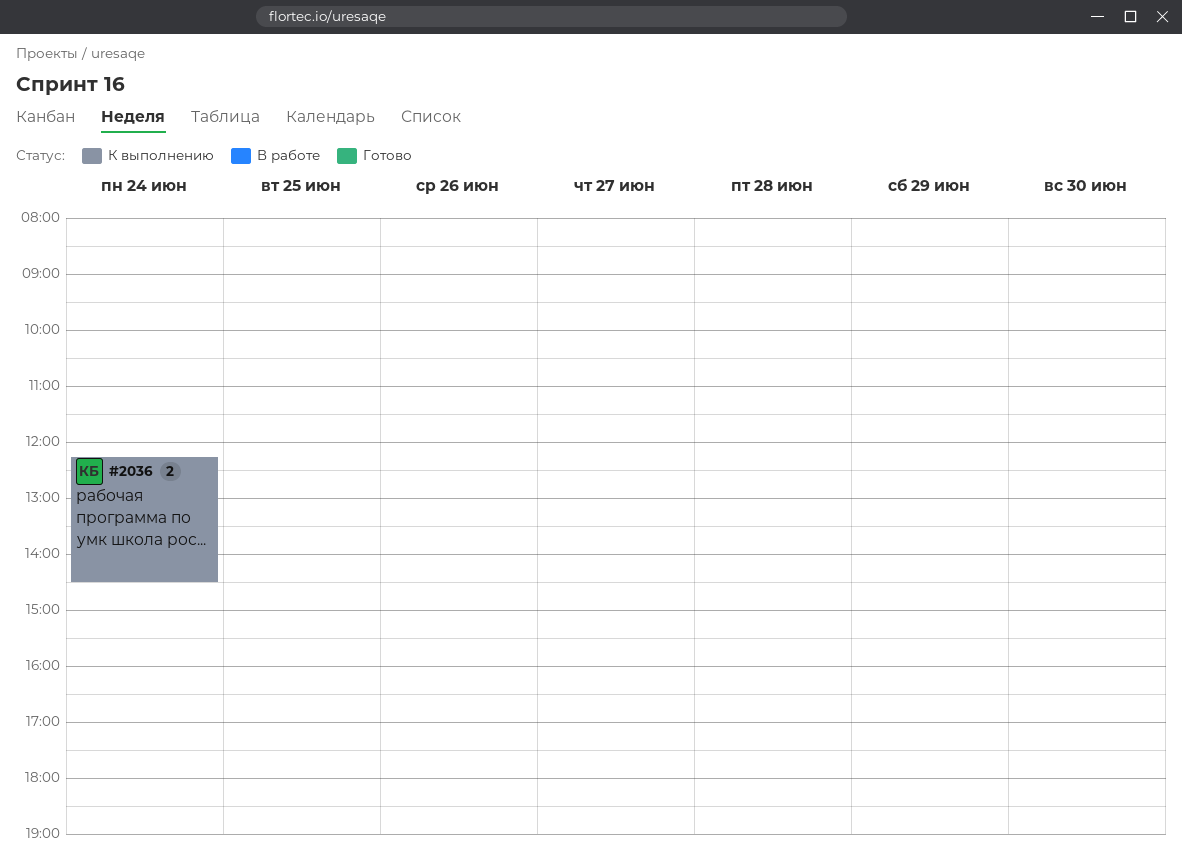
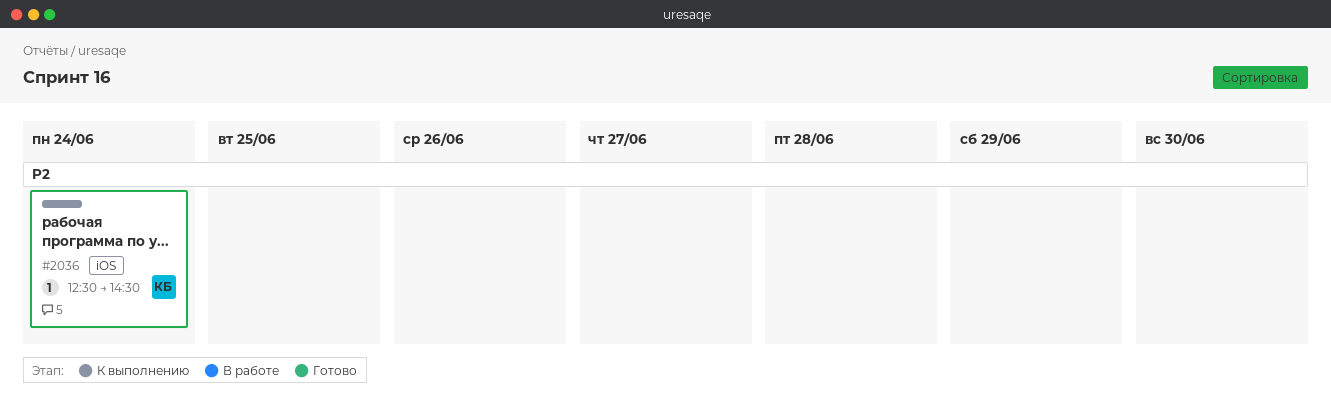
#2036, estimate: 2 -> 1
#2036, begins: 12:15 -> 12:30

